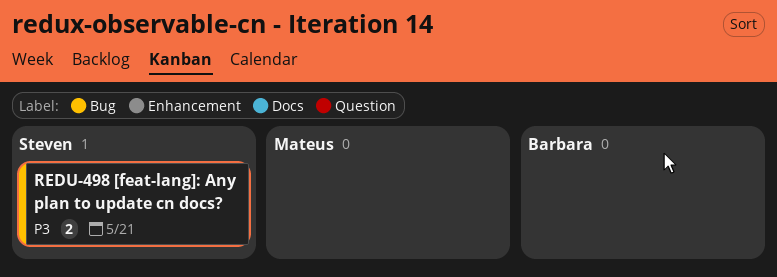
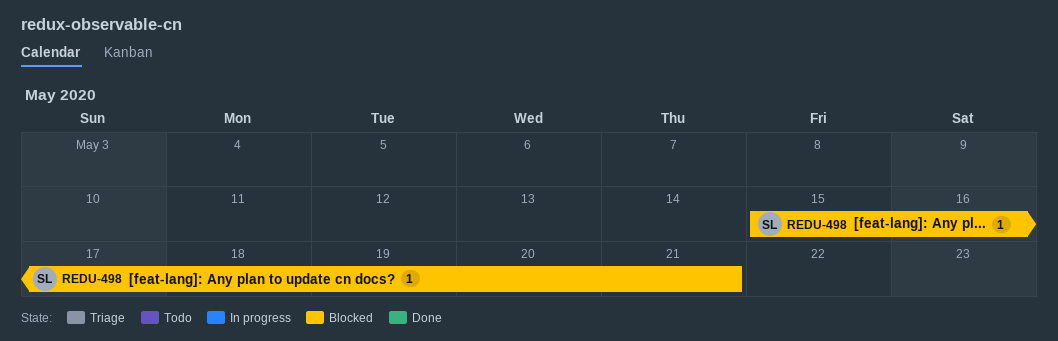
REDU-498, estimate: 2 -> 1

